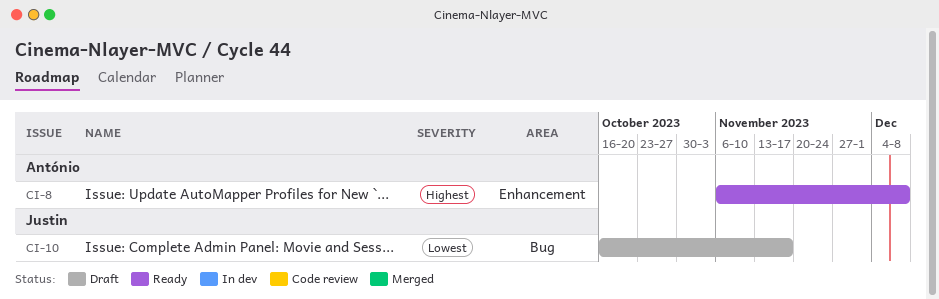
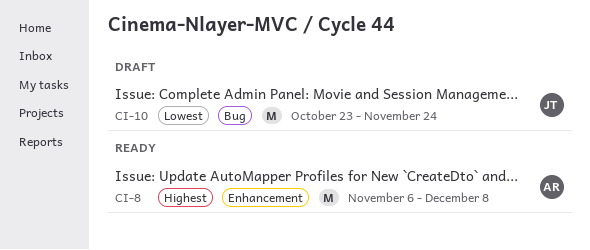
CI-10, start: Oct 16 -> Oct 23
CI-10, due: Nov 17 -> Nov 24

